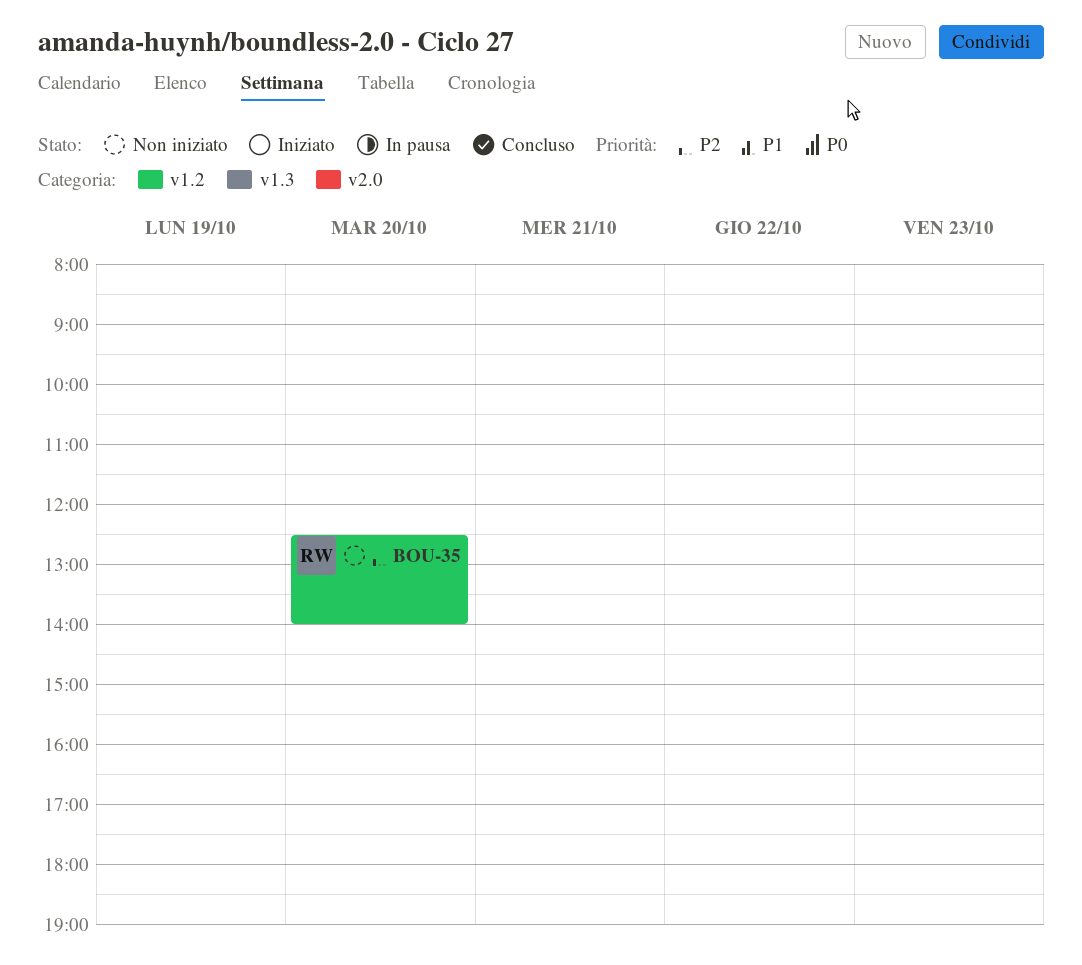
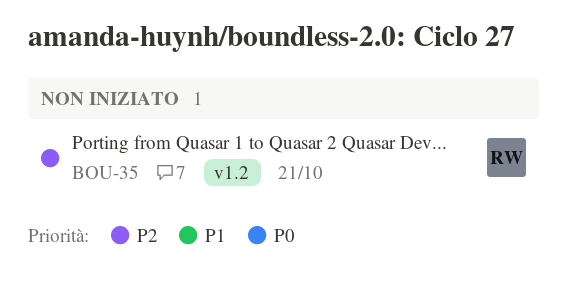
BOU-35, day: Oct 20 -> Oct 21

